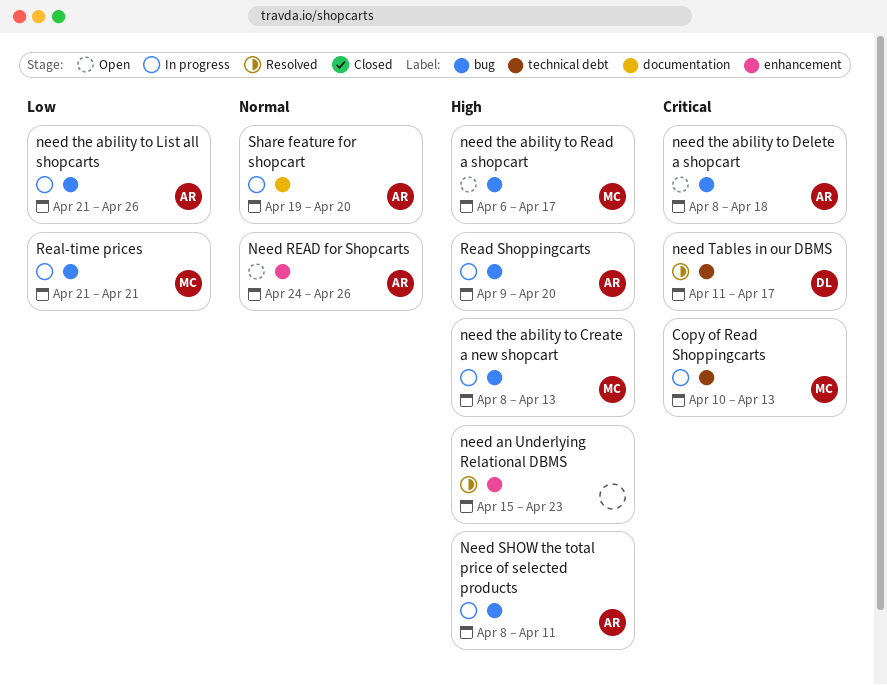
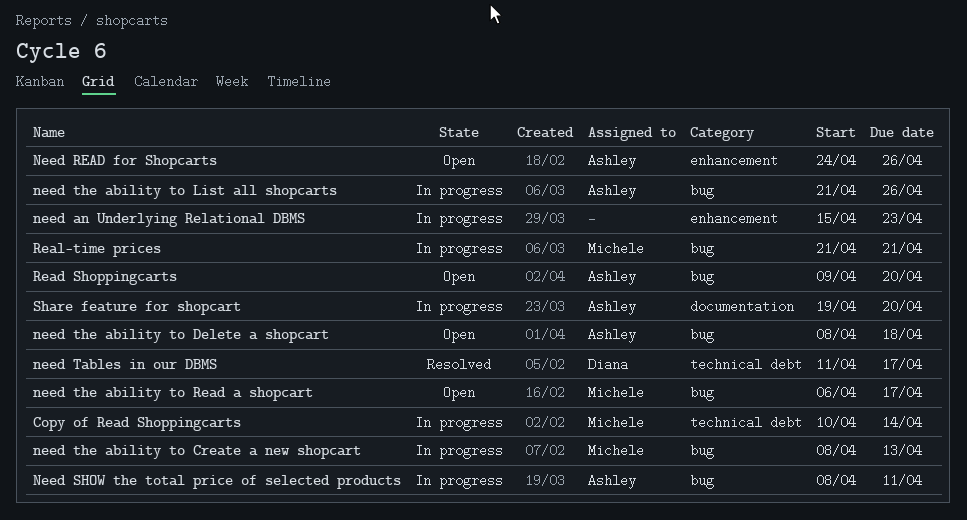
Copy of Read Shoppingcarts, due: Apr 13 -> Apr 14
need an Underlying Relational DBMS, status: Resolved -> In progress
Read Shoppingcarts, status: In progress -> Open

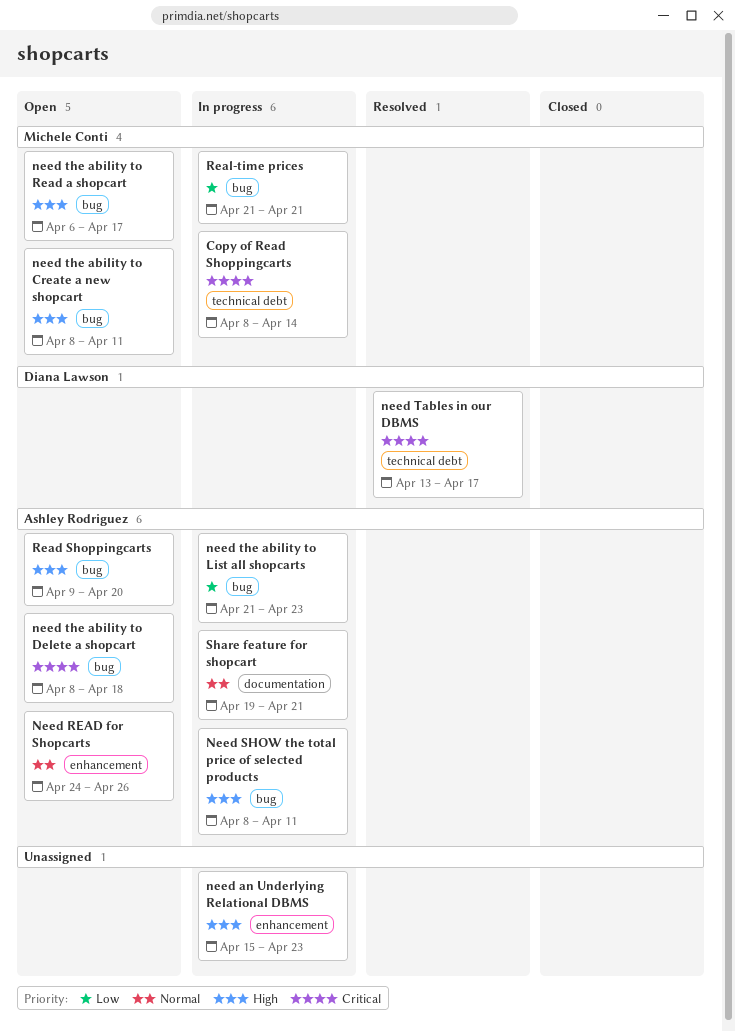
Copy of Read Shoppingcarts, start: Apr 10 -> Apr 8
need Tables in our DBMS, start: Apr 11 -> Apr 13
need the ability to Create a new shopcart, status: In progress -> Open
need the ability to Create a new shopcart, due: Apr 13 -> Apr 11
need the ability to List all shopcarts, due: Apr 26 -> Apr 23
Share feature for shopcart, due: Apr 20 -> Apr 21

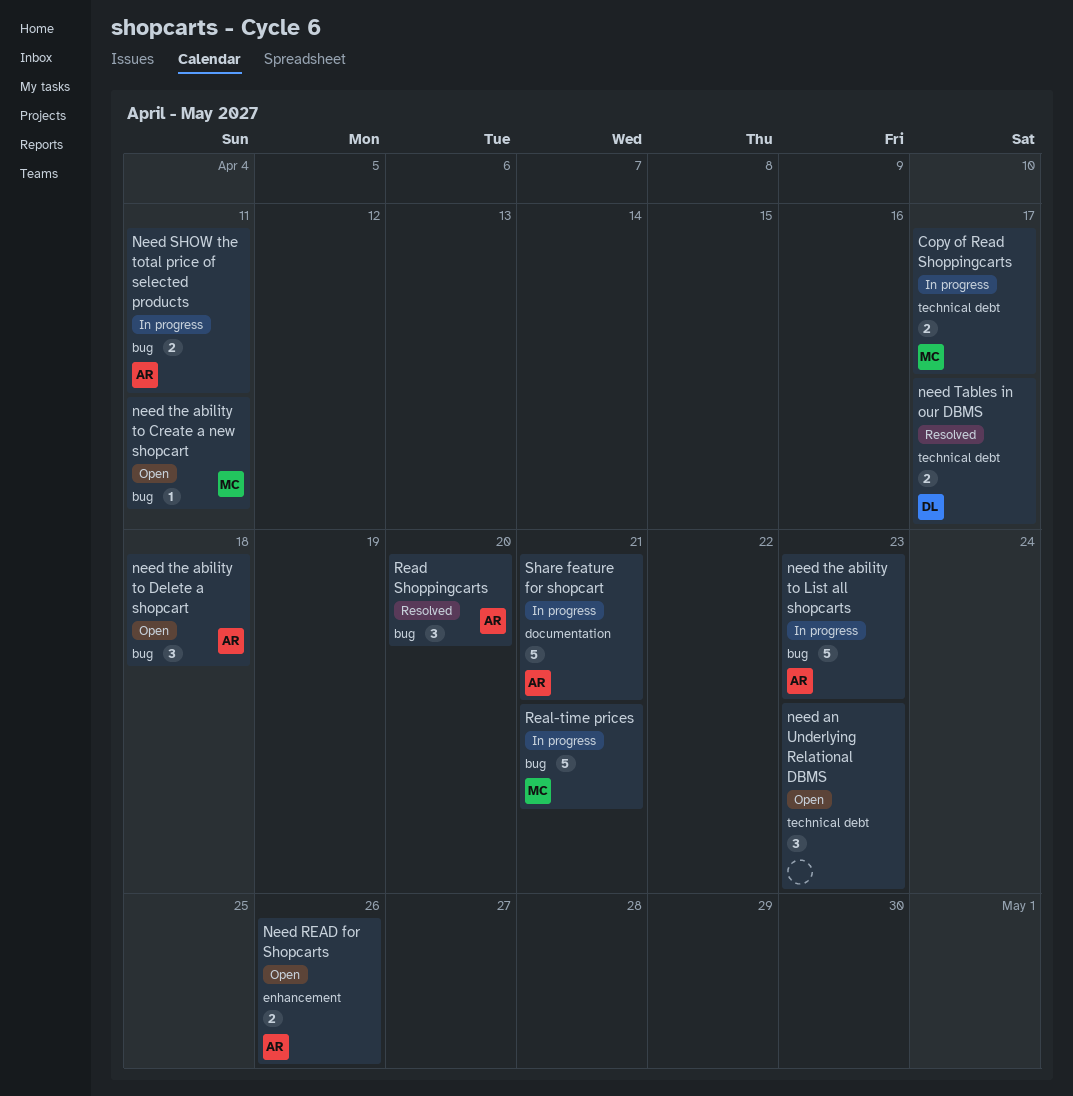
Copy of Read Shoppingcarts, due: Apr 14 -> Apr 17
need an Underlying Relational DBMS, status: In progress -> Open
need an Underlying Relational DBMS, label: enhancement -> technical debt
need the ability to Read a shopcart: present -> none
Read Shoppingcarts, status: Open -> Resolved

